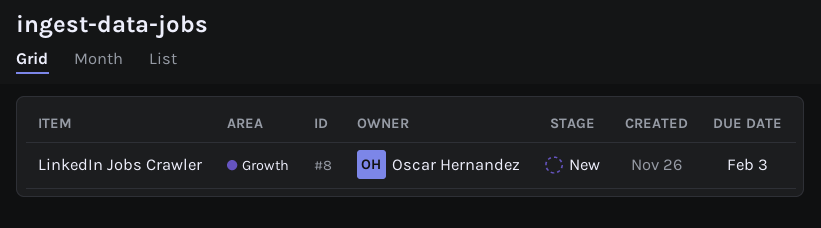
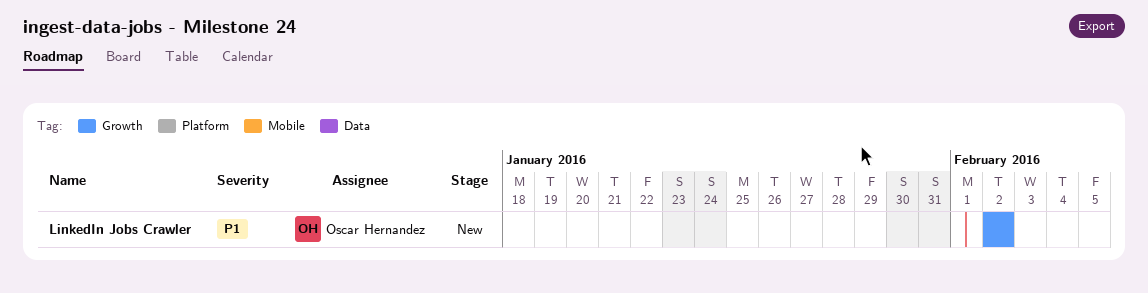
LinkedIn Jobs Crawler, due: Feb 3 -> Feb 2

